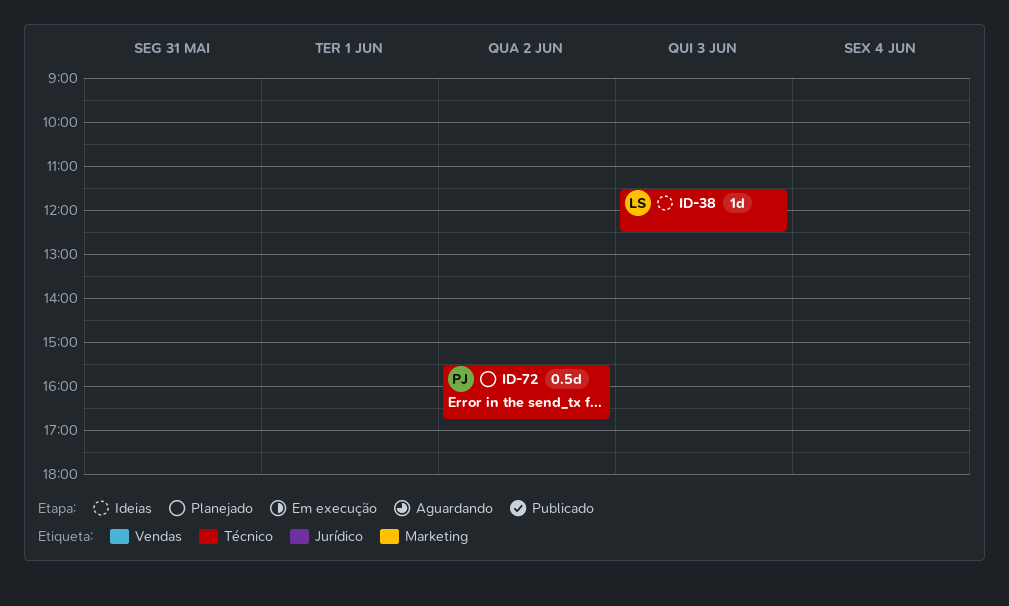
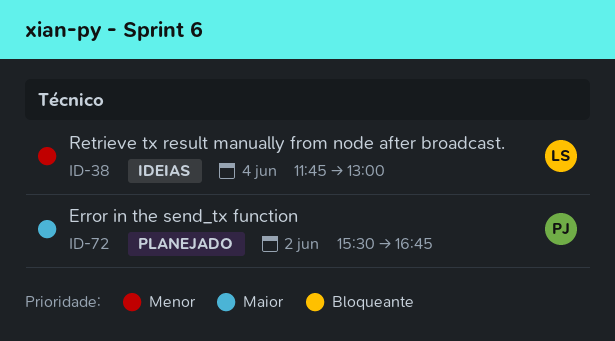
ID-38, day: Jun 3 -> Jun 4
ID-38, begins: 11:30 -> 11:45
ID-38, ends: 12:30 -> 13:00

